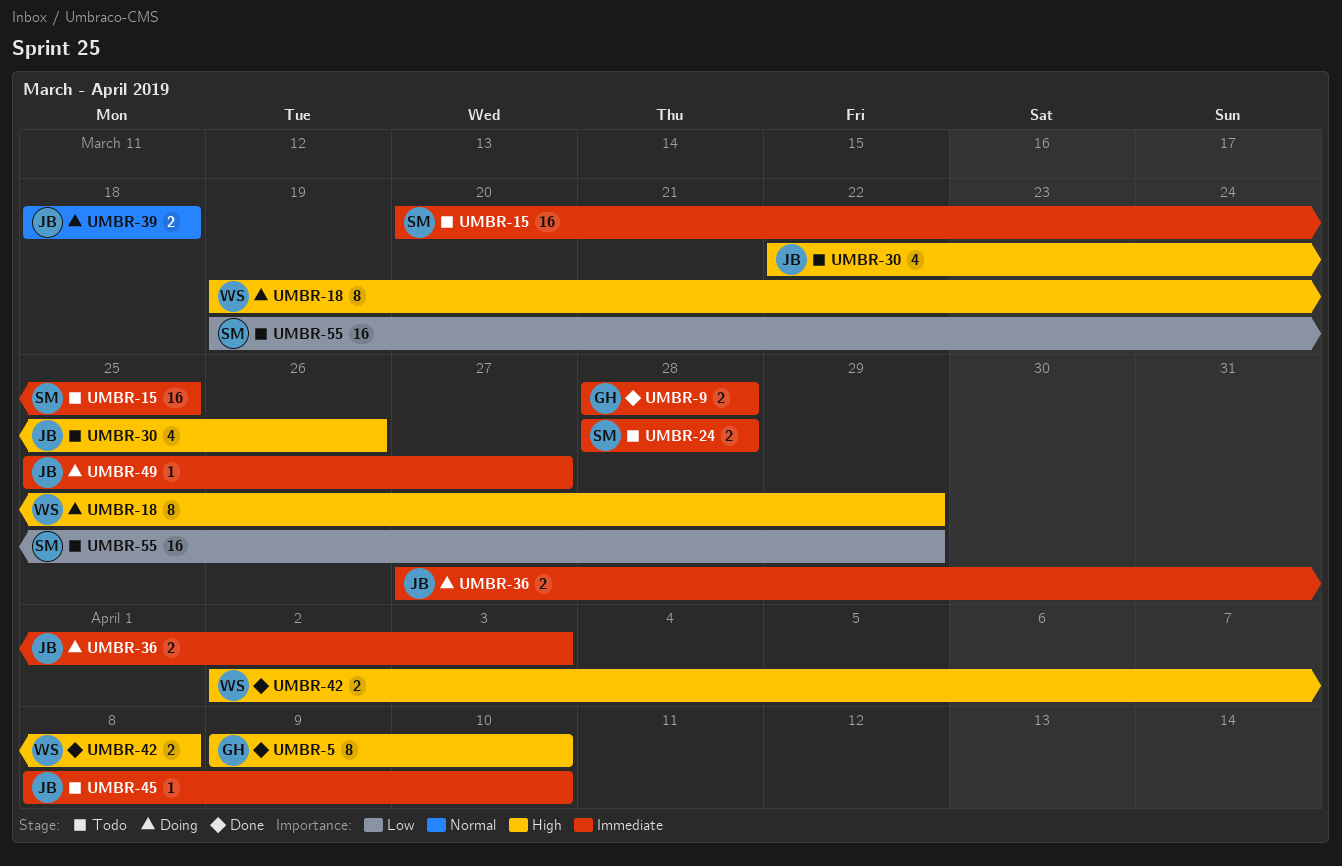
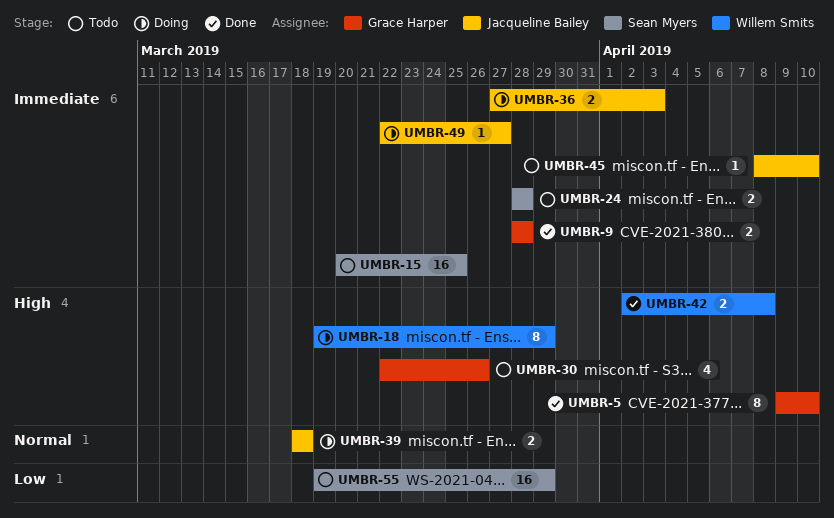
UMBR-30, owner: Jacqueline Bailey -> Grace Harper
UMBR-49, start: Mar 25 -> Mar 22

